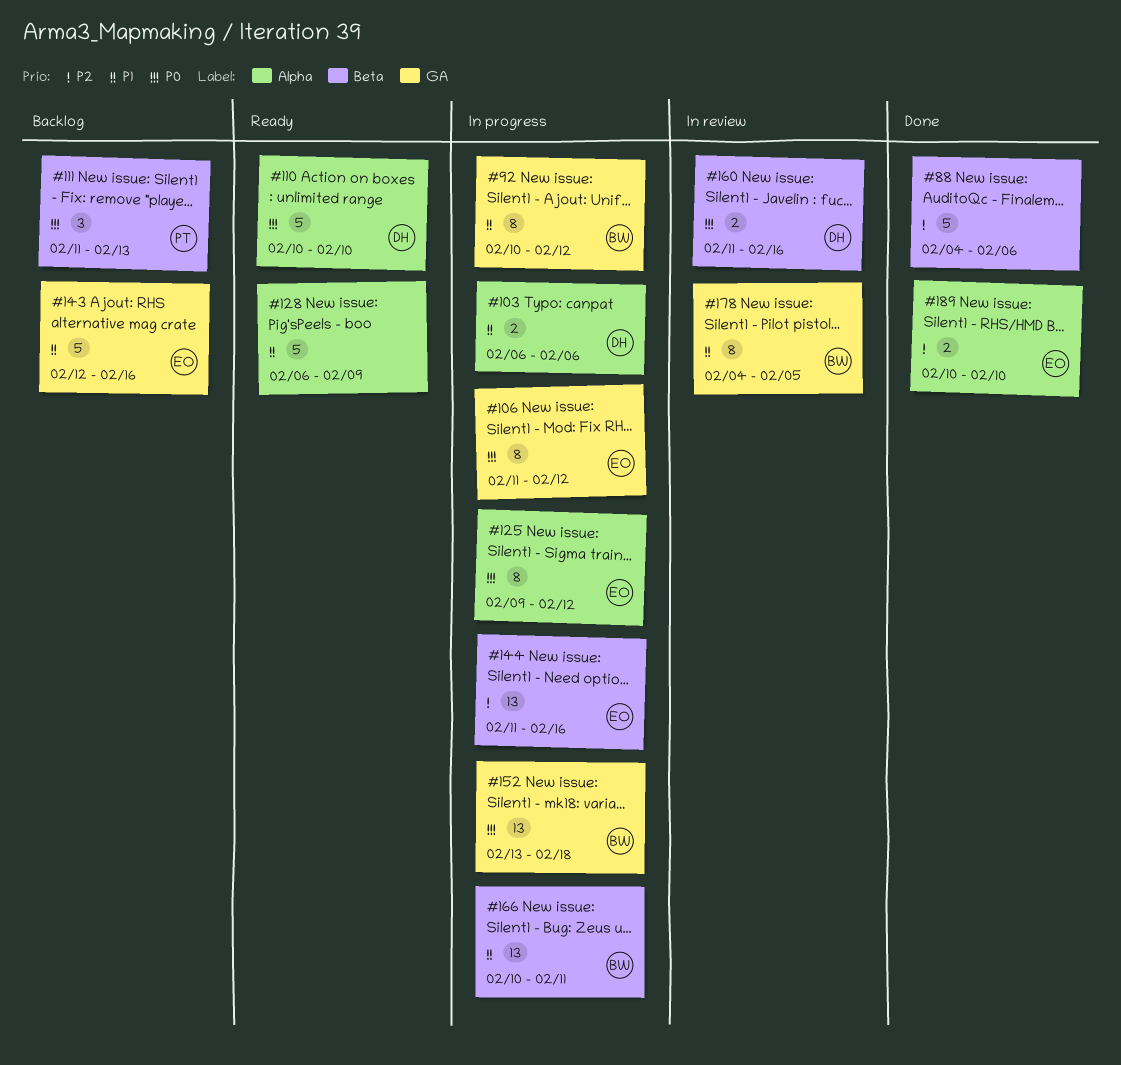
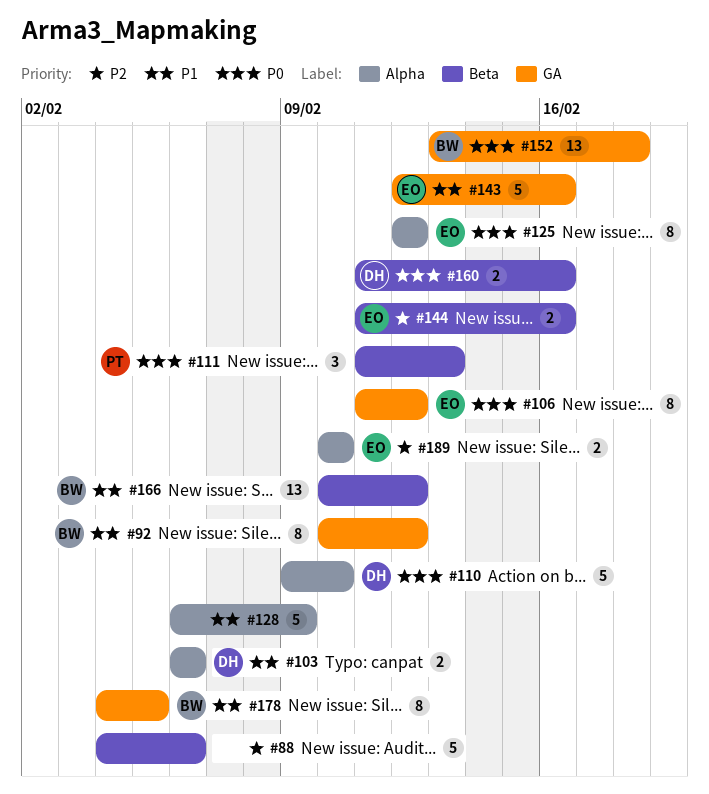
#110, start: Feb 10 -> Feb 9
#125, start: Feb 9 -> Feb 12
#144, estimate: 13 -> 2
#166, due: Feb 11 -> Feb 12

